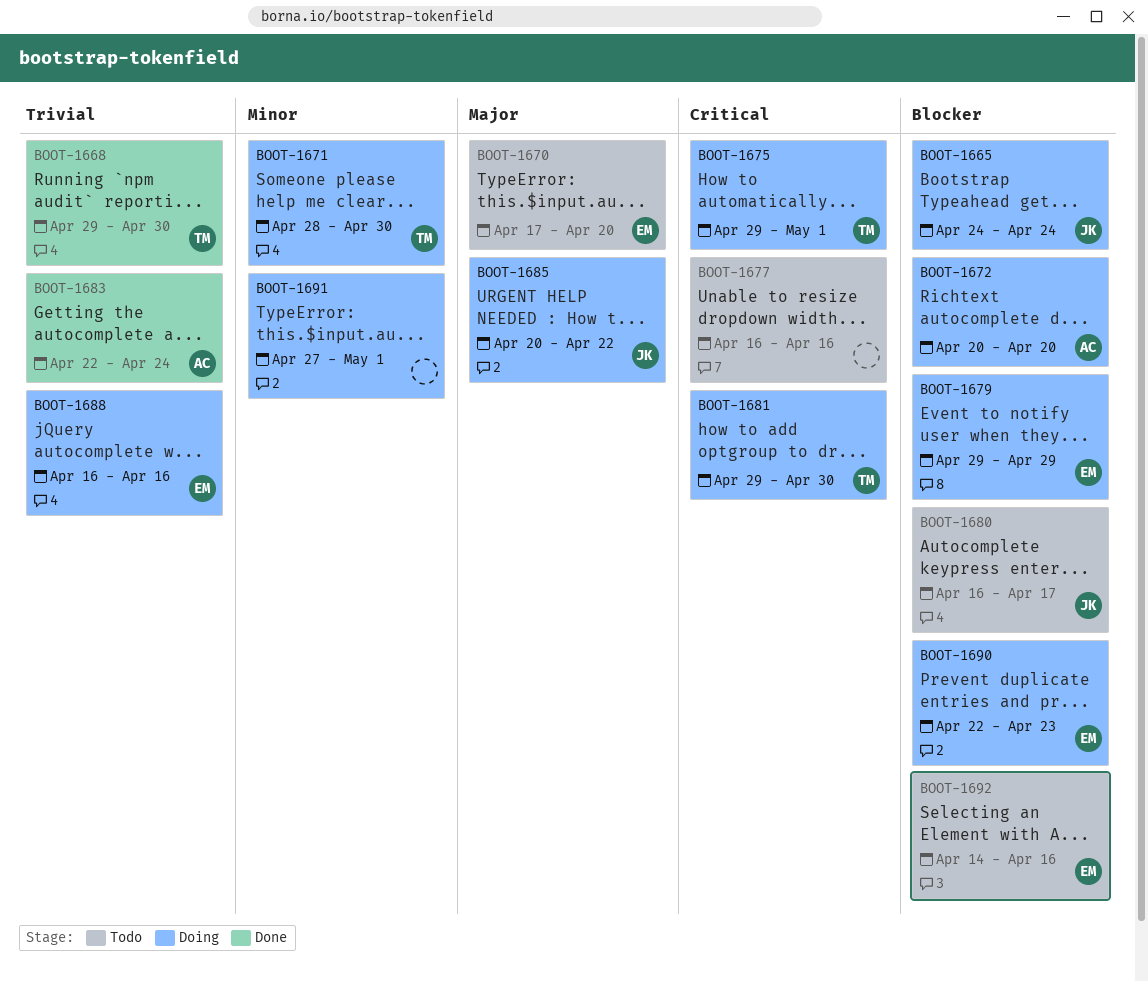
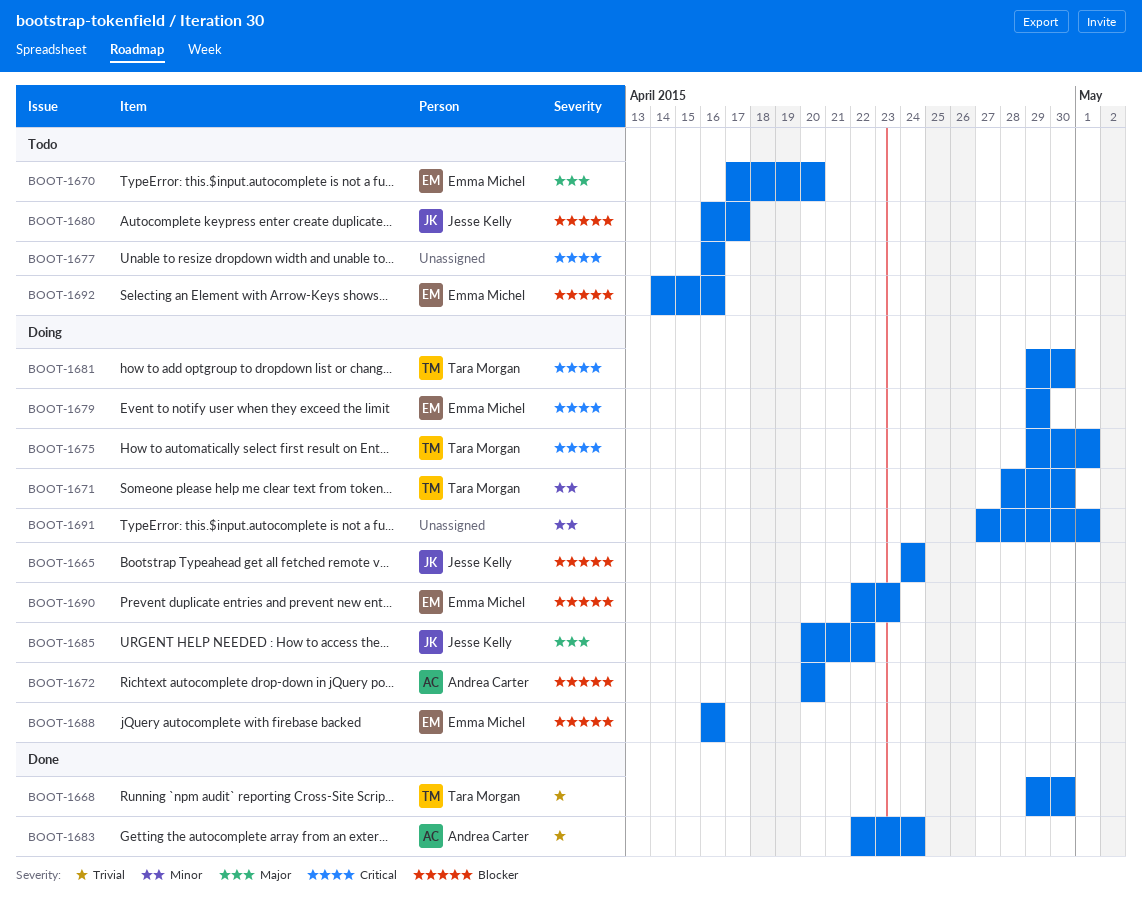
BOOT-1679, priority: Blocker -> Critical
BOOT-1688, priority: Trivial -> Blocker

